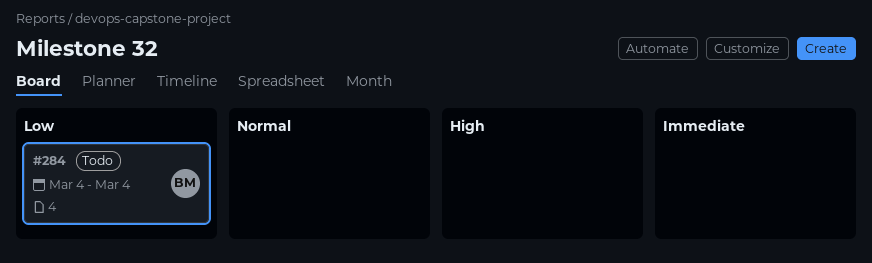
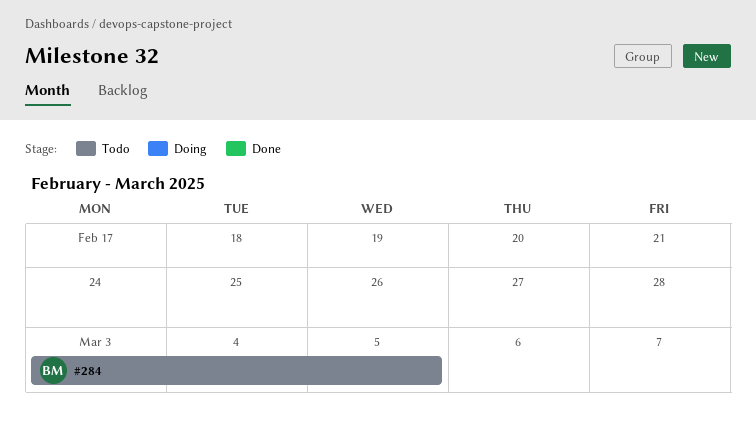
#284, start: Mar 4 -> Mar 3
#284, due: Mar 4 -> Mar 5

